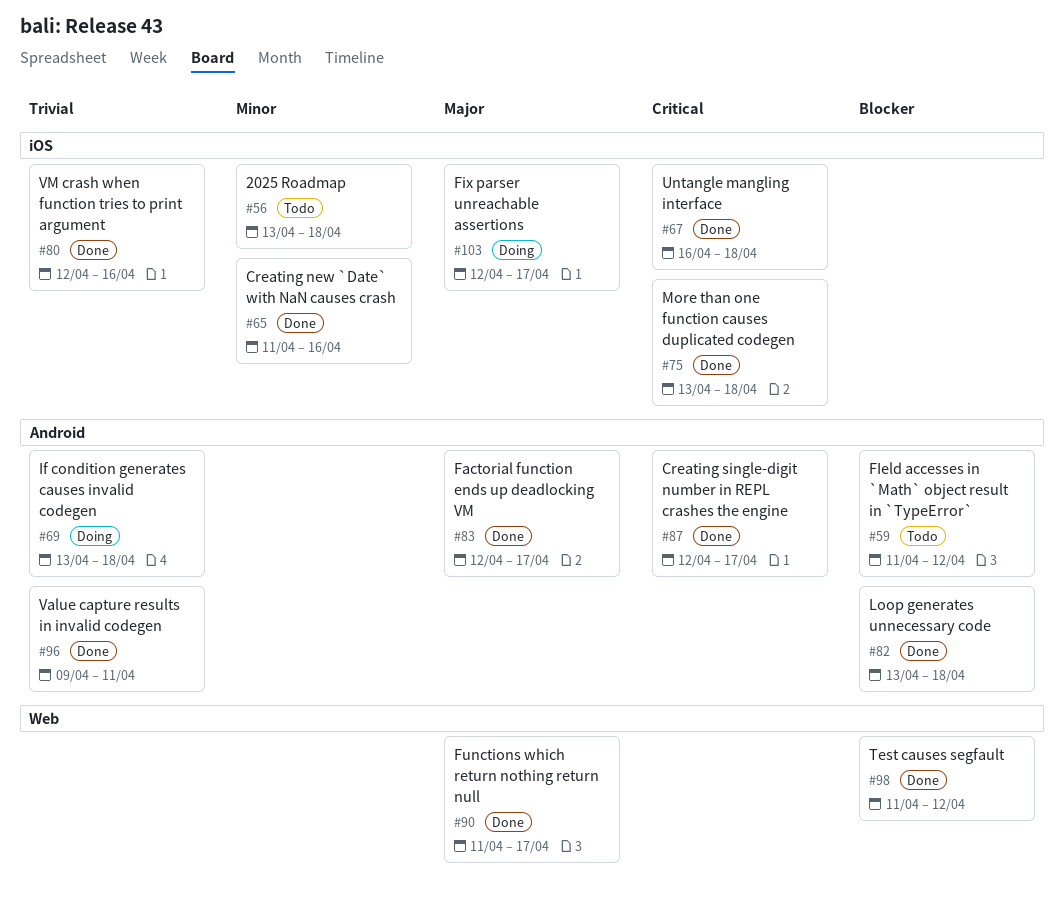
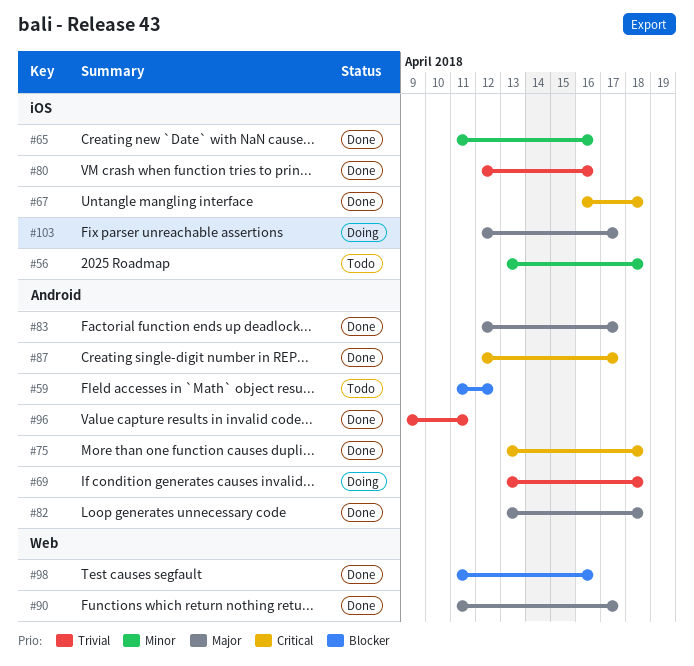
#75, label: iOS -> Android
#82, priority: Blocker -> Major
#98, due: Apr 12 -> Apr 16

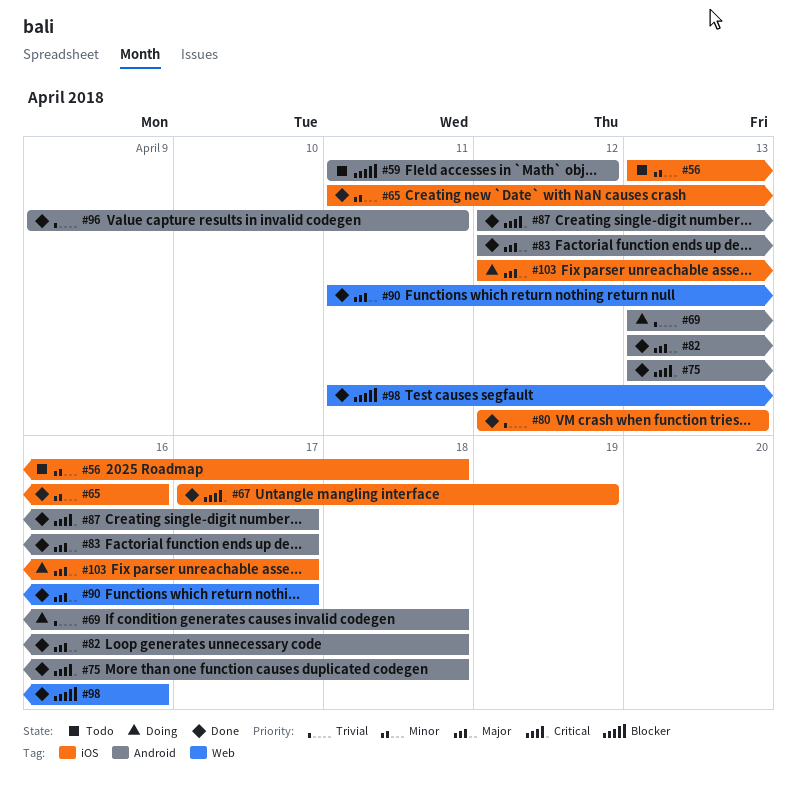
#67, start: Apr 16 -> Apr 17
#67, due: Apr 18 -> Apr 19
#80, due: Apr 16 -> Apr 13

